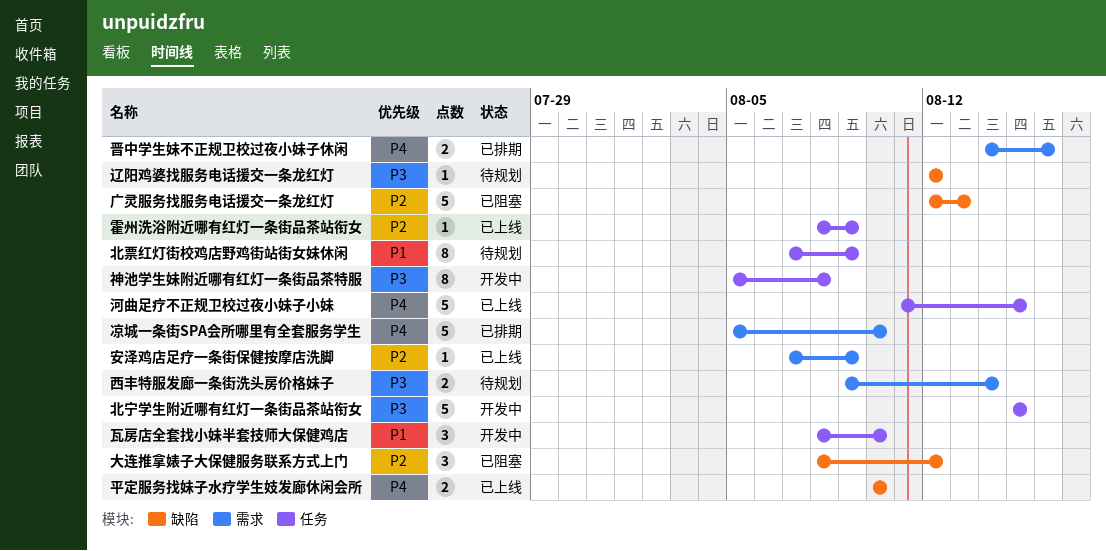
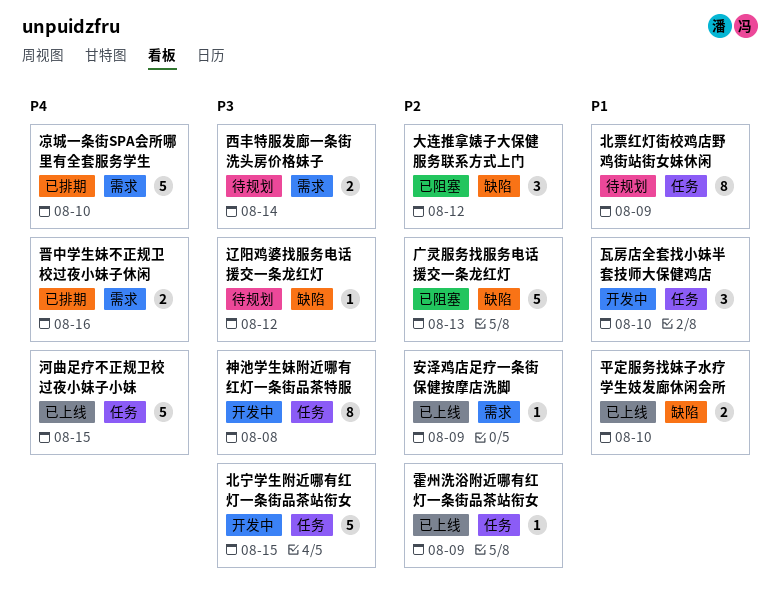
平定服务找妹子水疗学生妓发廊休闲会所, priority: P4 -> P1

